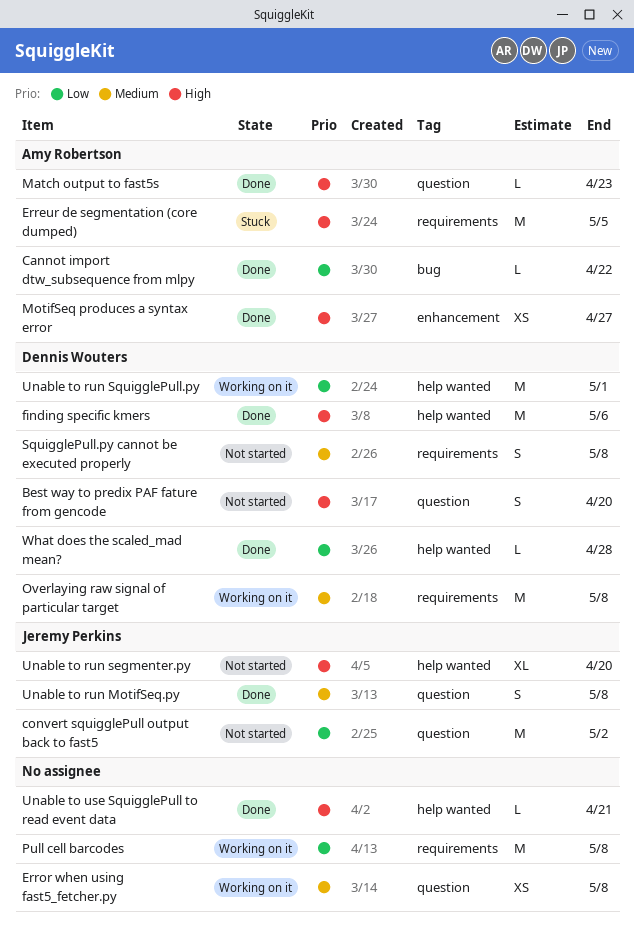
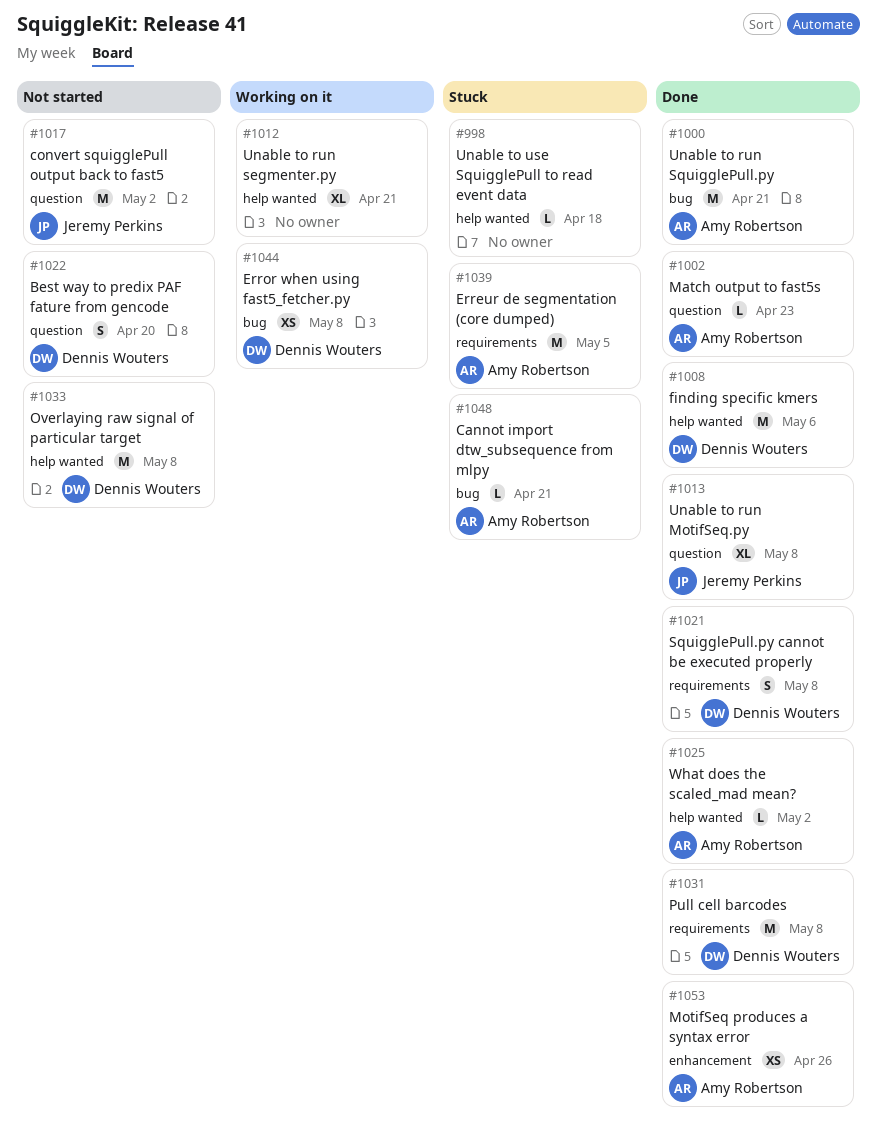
Cannot import dtw_subsequence from mlpy, status: Done -> Stuck
Cannot import dtw_subsequence from mlpy, due: Apr 22 -> Apr 21
Error when using fast5_fetcher.py, owner: none -> Dennis Wouters
Error when using fast5_fetcher.py, label: question -> bug
MotifSeq produces a syntax error, due: Apr 27 -> Apr 26
Overlaying raw signal of particular target, status: Working on it -> Not started
Overlaying raw signal of particular target, label: requirements -> help wanted
Pull cell barcodes, status: Working on it -> Done
Pull cell barcodes, owner: none -> Dennis Wouters
SquigglePull.py cannot be executed properly, status: Not started -> Done
Unable to run MotifSeq.py, estimate: S -> XL
Unable to run segmenter.py, status: Not started -> Working on it
Unable to run segmenter.py, owner: Jeremy Perkins -> none
Unable to run segmenter.py, due: Apr 20 -> Apr 21
Unable to run SquigglePull.py, status: Working on it -> Done
Unable to run SquigglePull.py, owner: Dennis Wouters -> Amy Robertson
Unable to run SquigglePull.py, label: help wanted -> bug
Unable to run SquigglePull.py, due: May 1 -> Apr 21
Unable to use SquigglePull to read event data, status: Done -> Stuck
Unable to use SquigglePull to read event data, due: Apr 21 -> Apr 18
What does the scaled_mad mean?, owner: Dennis Wouters -> Amy Robertson
What does the scaled_mad mean?, due: Apr 28 -> May 2

